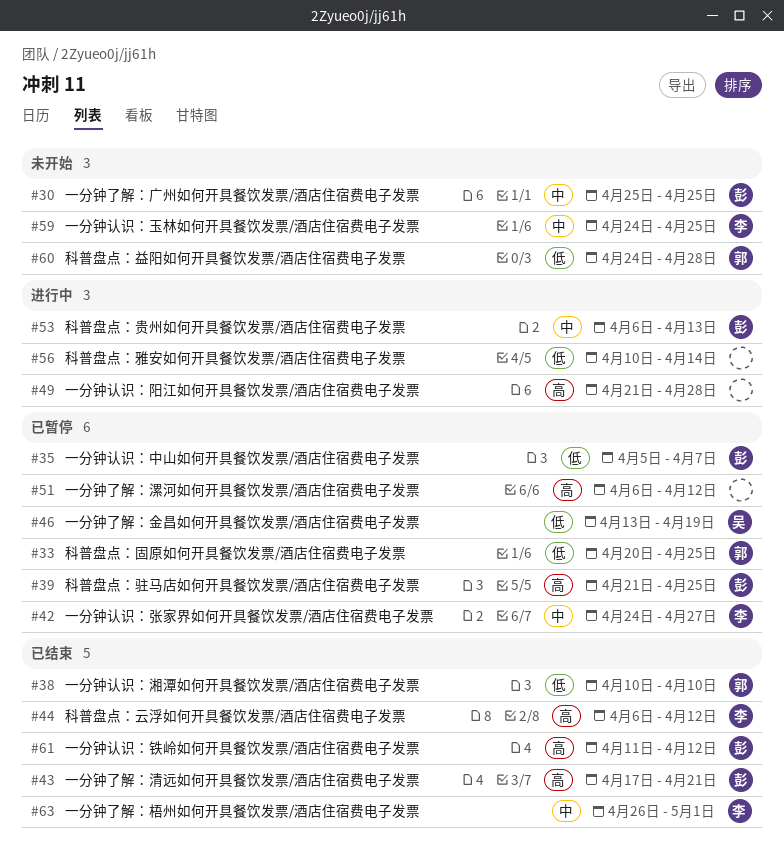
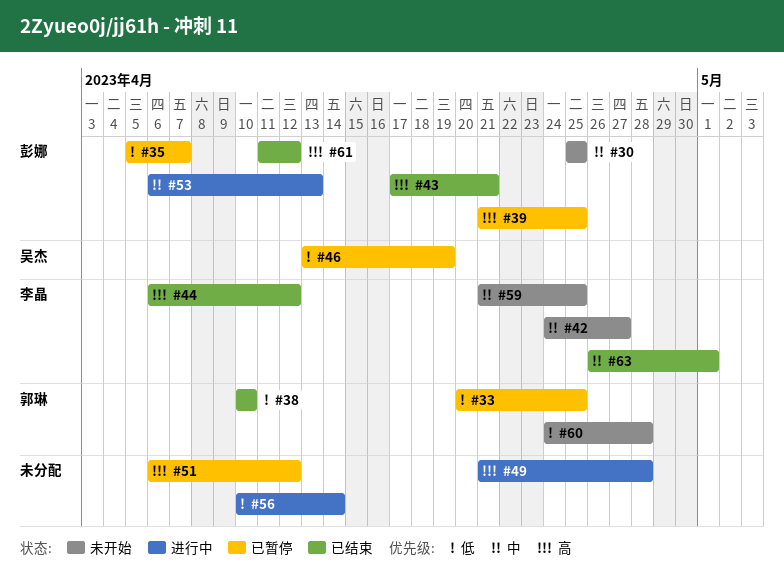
#42, status: 已暂停 -> 未开始
#59, start: Apr 24 -> Apr 21

